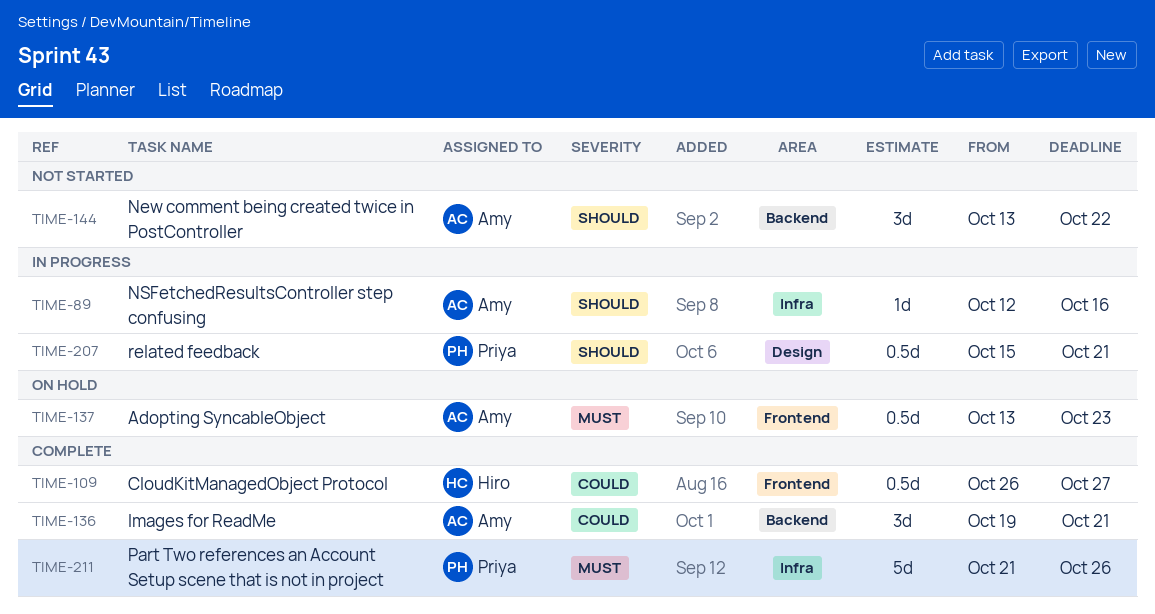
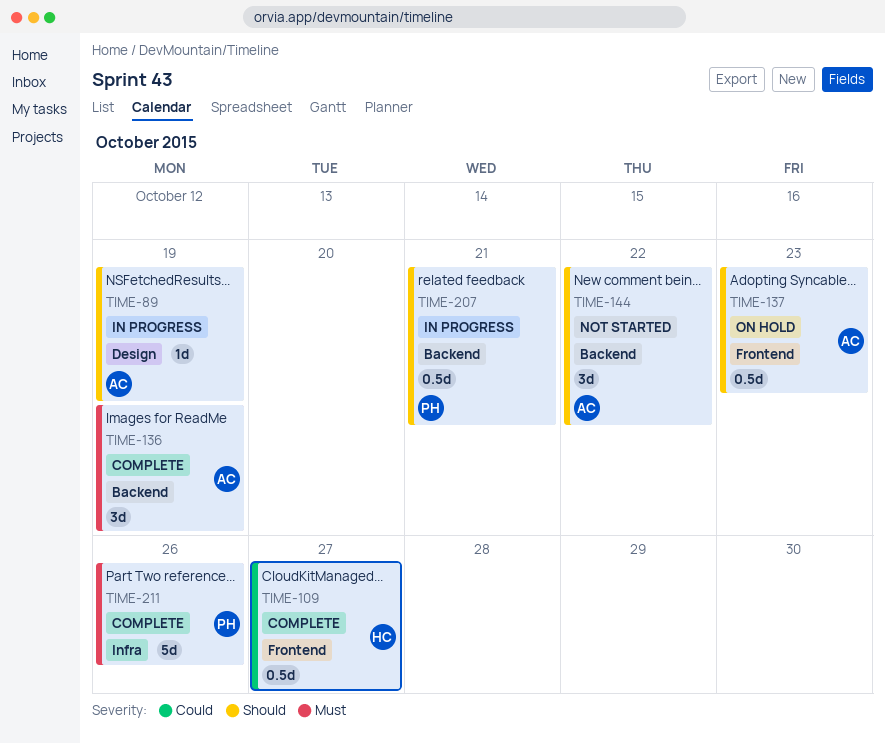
TIME-89, label: Infra -> Design
TIME-89, due: Oct 16 -> Oct 19
TIME-136, priority: Could -> Must
TIME-136, due: Oct 21 -> Oct 19
TIME-137, priority: Must -> Should
TIME-207, label: Design -> Backend

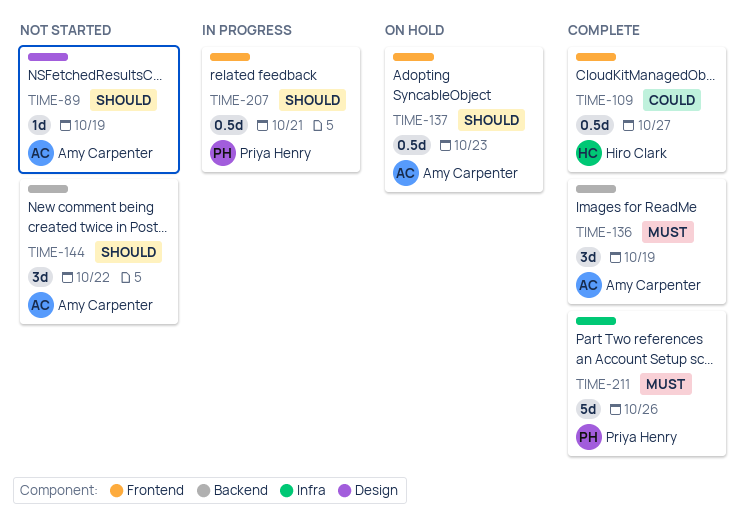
TIME-89, status: In progress -> Not started
TIME-207, label: Backend -> Frontend

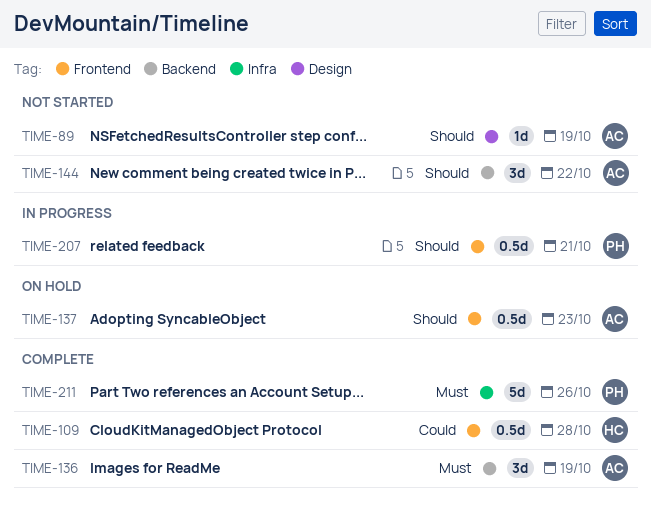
TIME-109, due: Oct 27 -> Oct 28

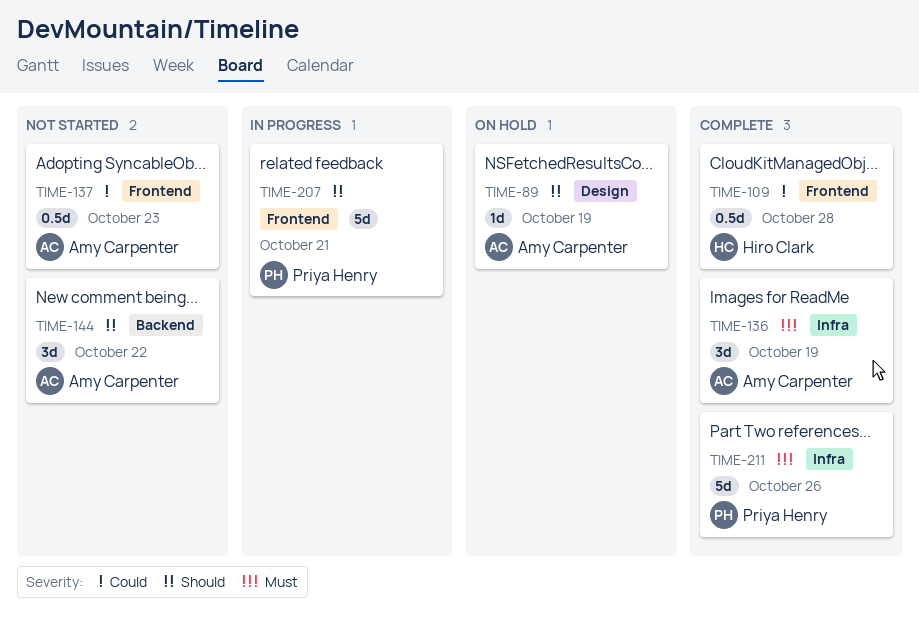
TIME-89, status: Not started -> On hold
TIME-136, label: Backend -> Infra
TIME-137, status: On hold -> Not started
TIME-137, priority: Should -> Could
TIME-207, estimate: 0.5d -> 5d

